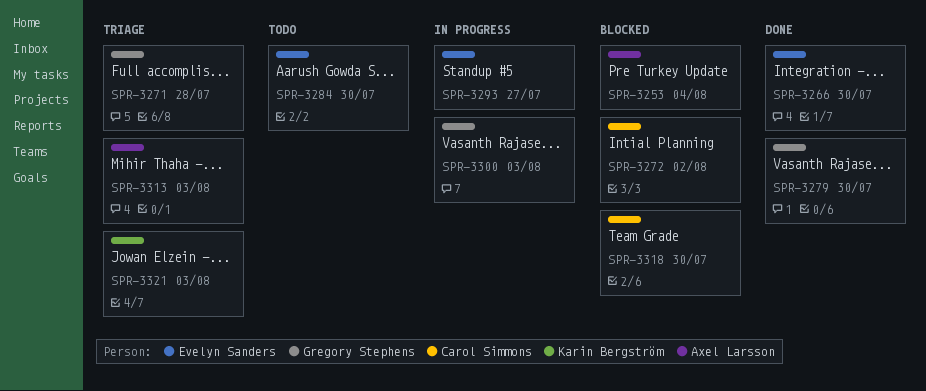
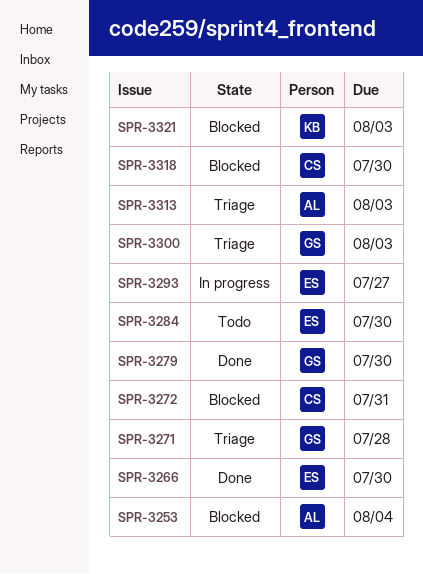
SPR-3272, due: Aug 2 -> Jul 31
SPR-3300, status: In progress -> Triage
SPR-3321, status: Triage -> Blocked

